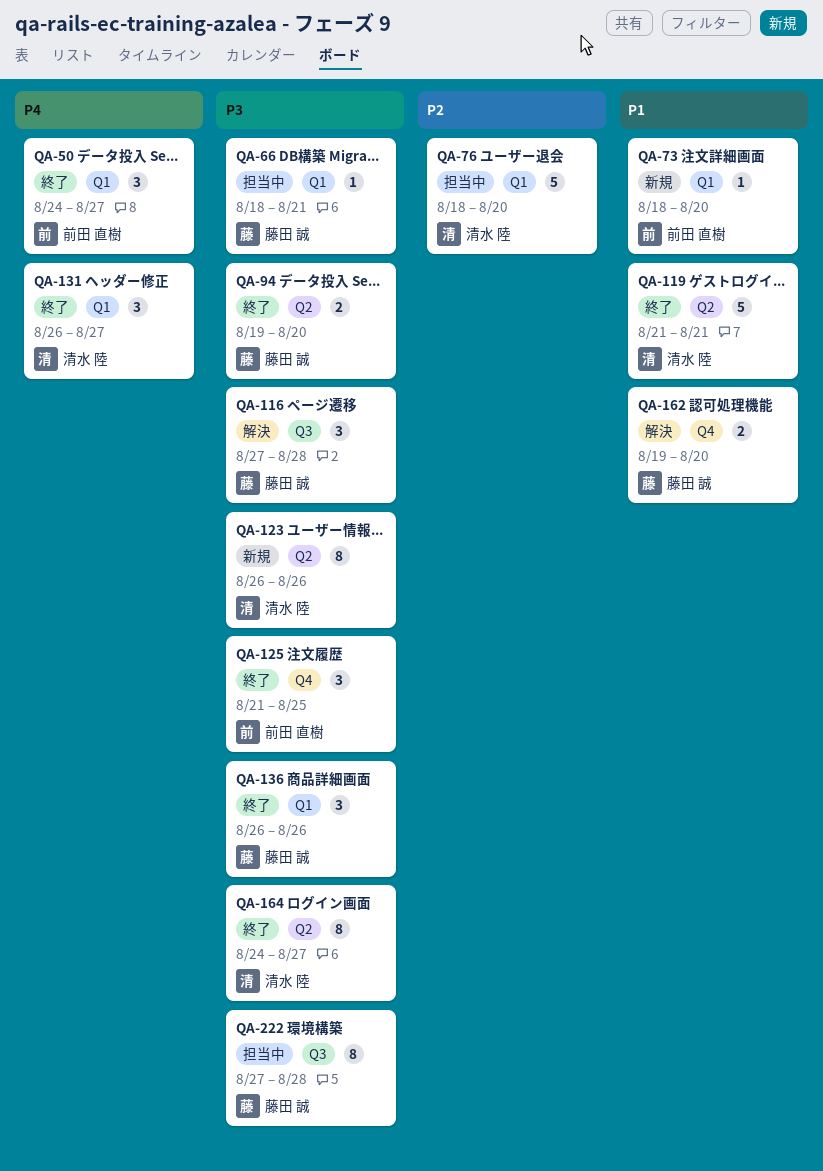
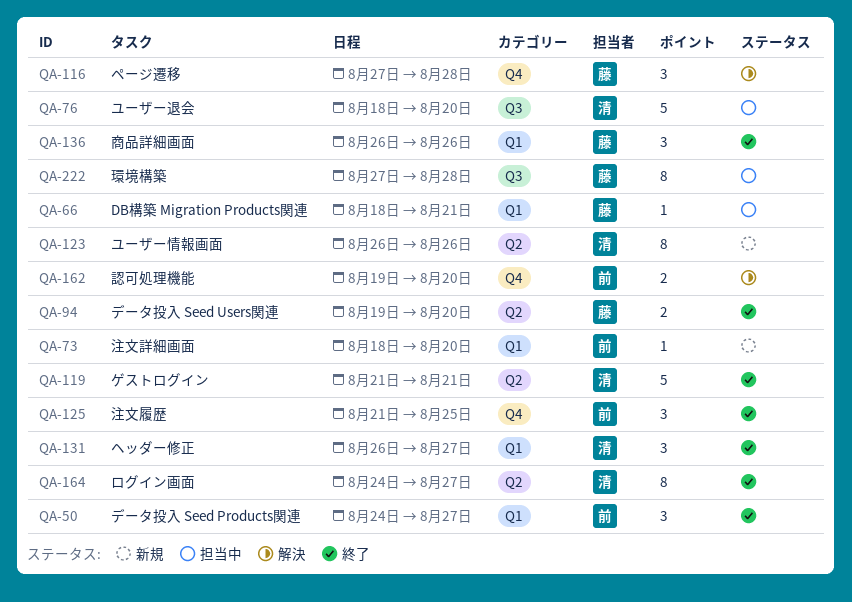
QA-76, label: Q1 -> Q3
QA-116, label: Q3 -> Q4
QA-162, owner: 藤田 誠 -> 前田 直樹

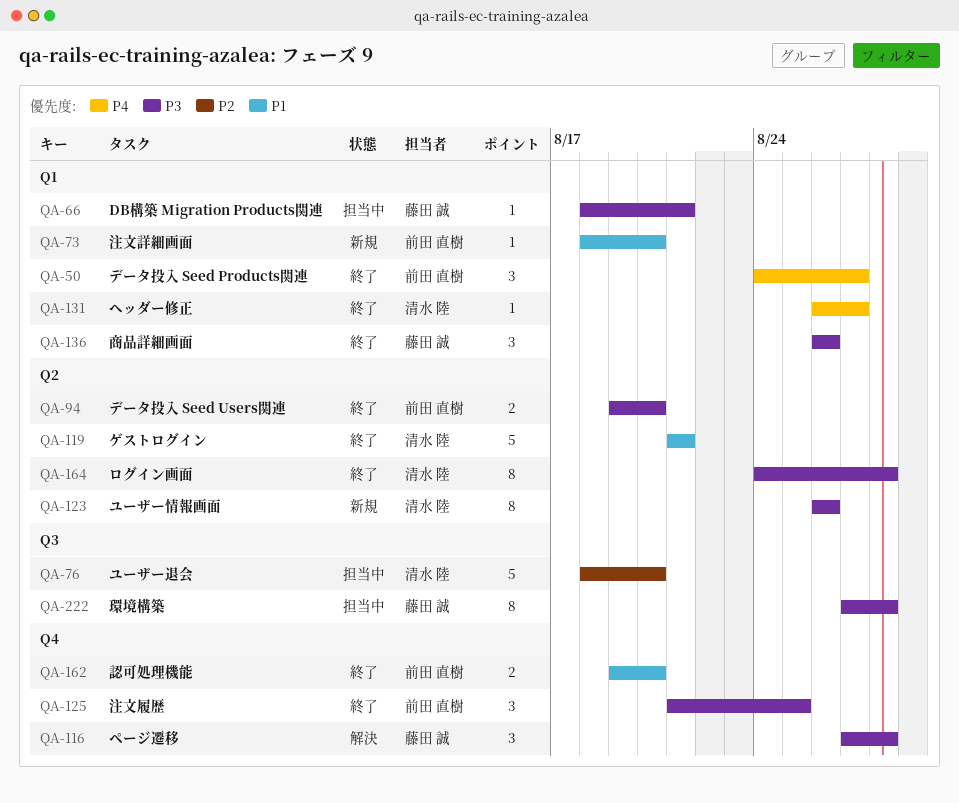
QA-94, owner: 藤田 誠 -> 前田 直樹
QA-131, estimate: 3 -> 1
QA-162, status: 解決 -> 終了
QA-164, due: Aug 27 -> Aug 28

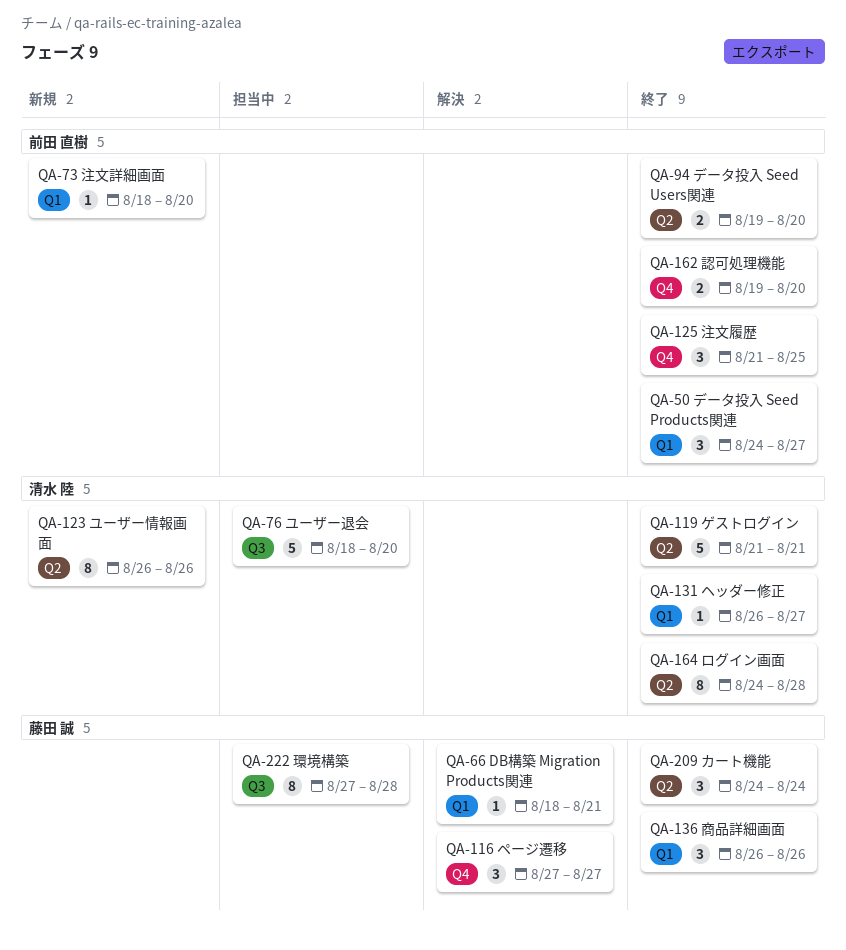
QA-66, status: 担当中 -> 解決
QA-116, due: Aug 28 -> Aug 27
QA-209: none -> present

